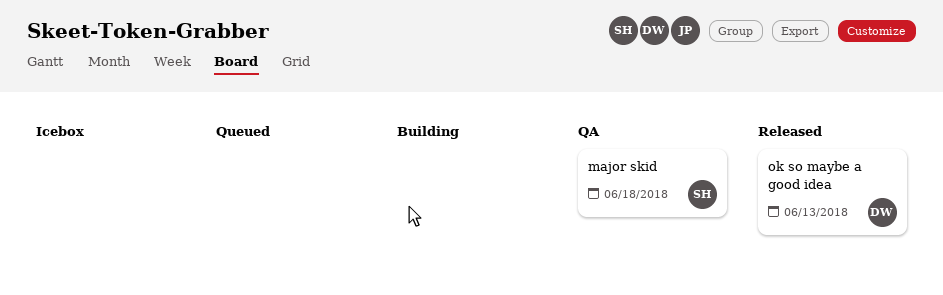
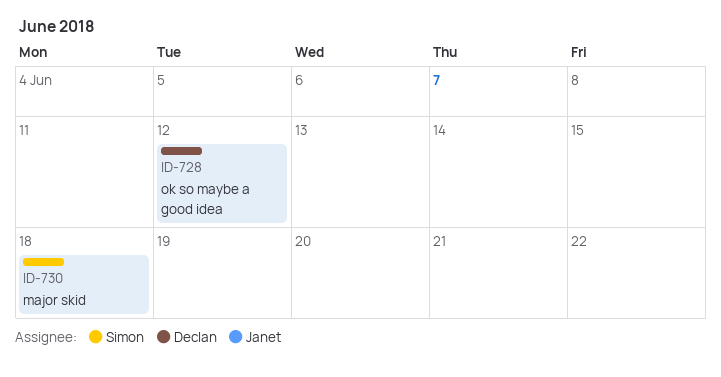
ok so maybe a good idea, due: Jun 13 -> Jun 12

